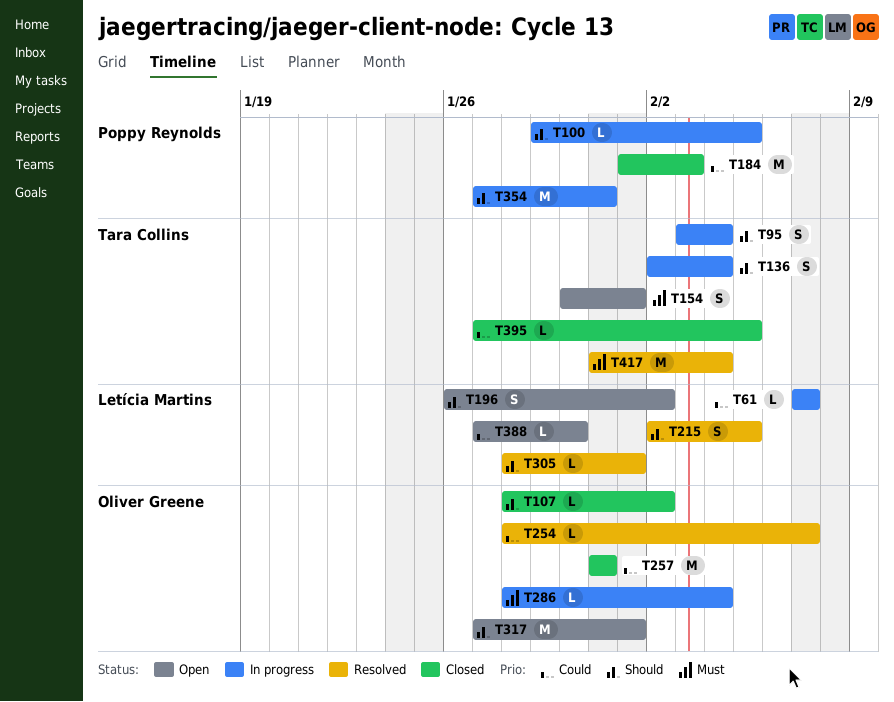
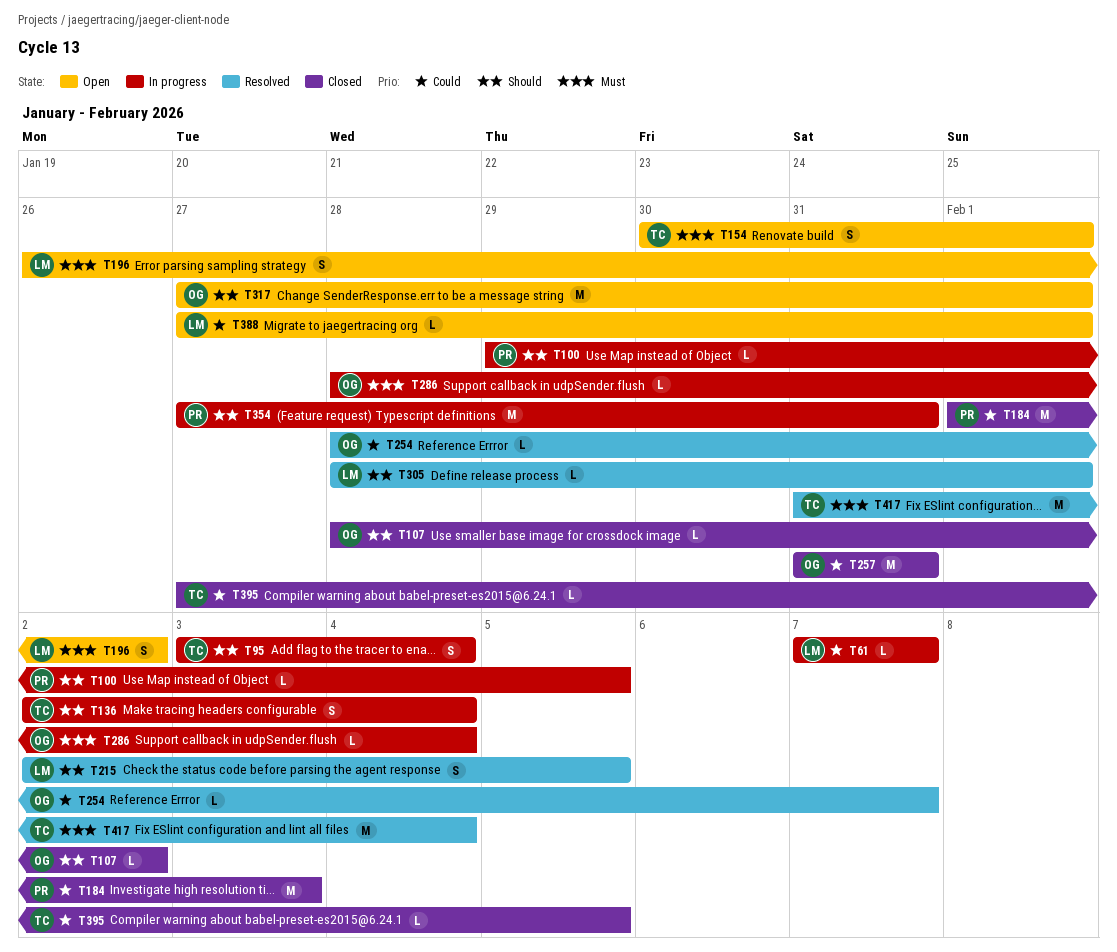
T196, priority: Should -> Must
T388, due: Jan 30 -> Feb 1

